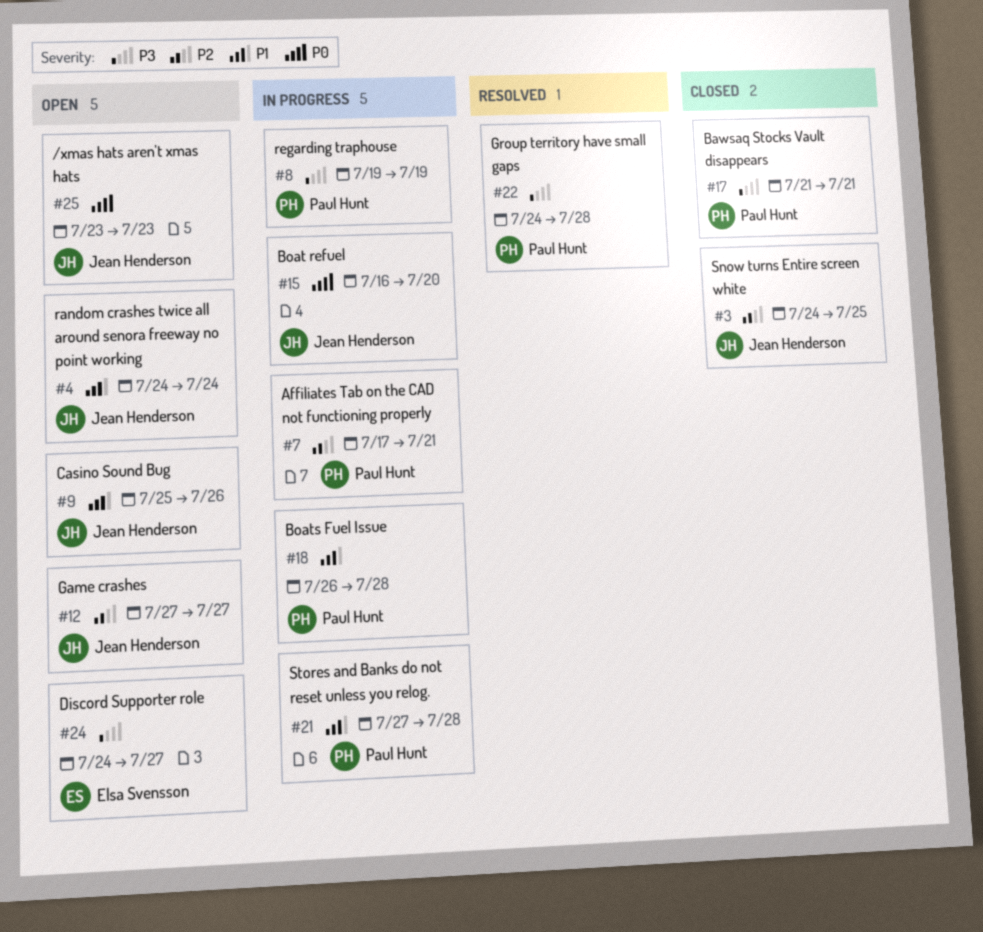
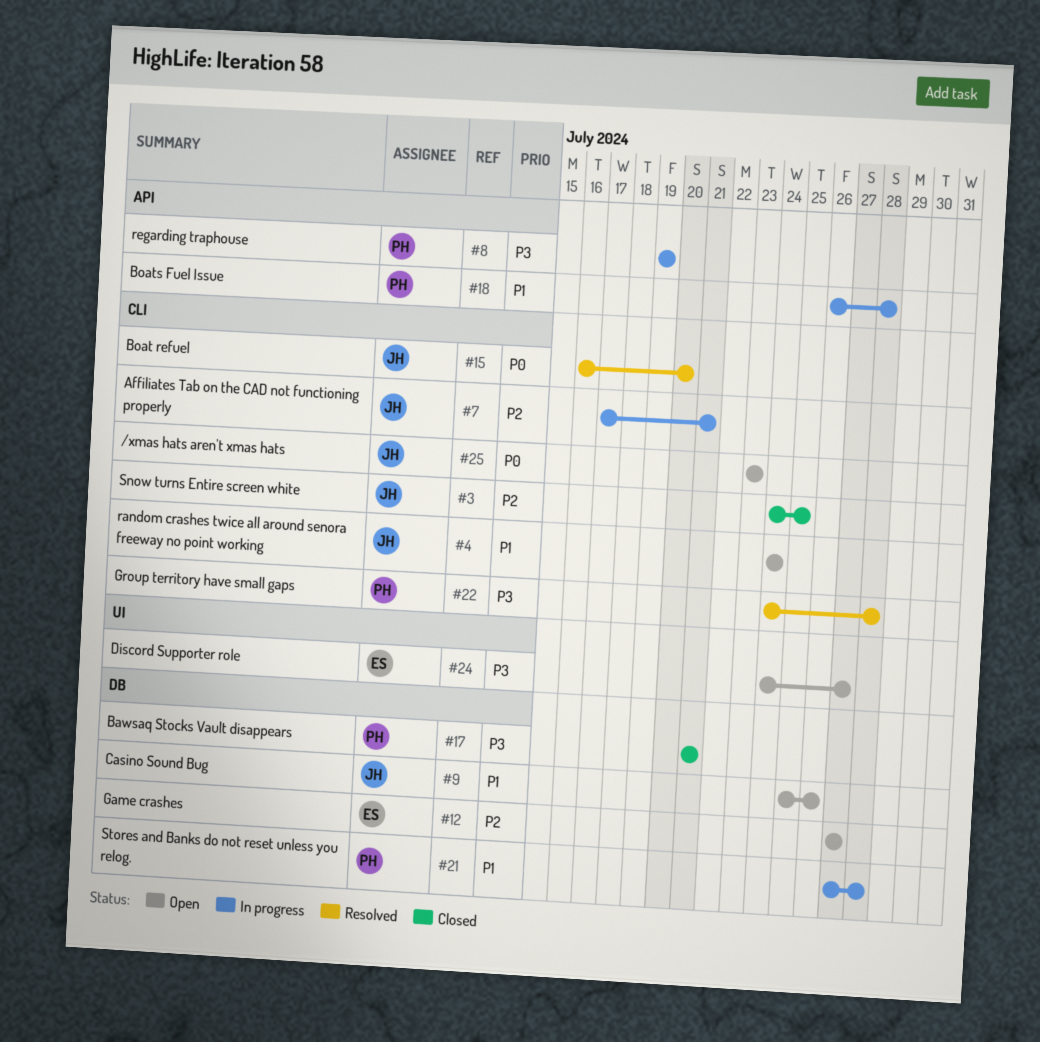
#7, owner: Paul Hunt -> Jean Henderson
#12, owner: Jean Henderson -> Elsa Svensson
#15, status: In progress -> Resolved

